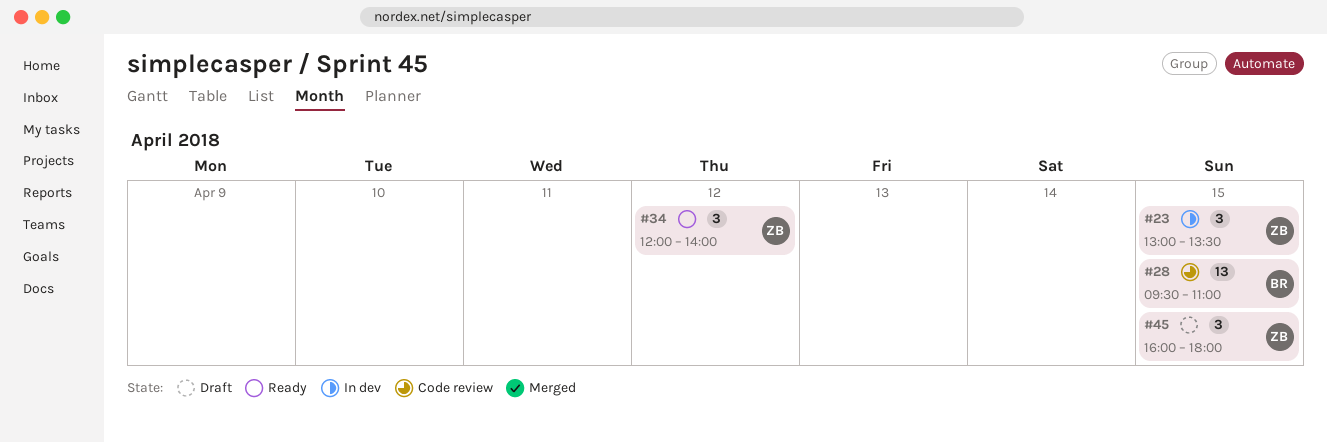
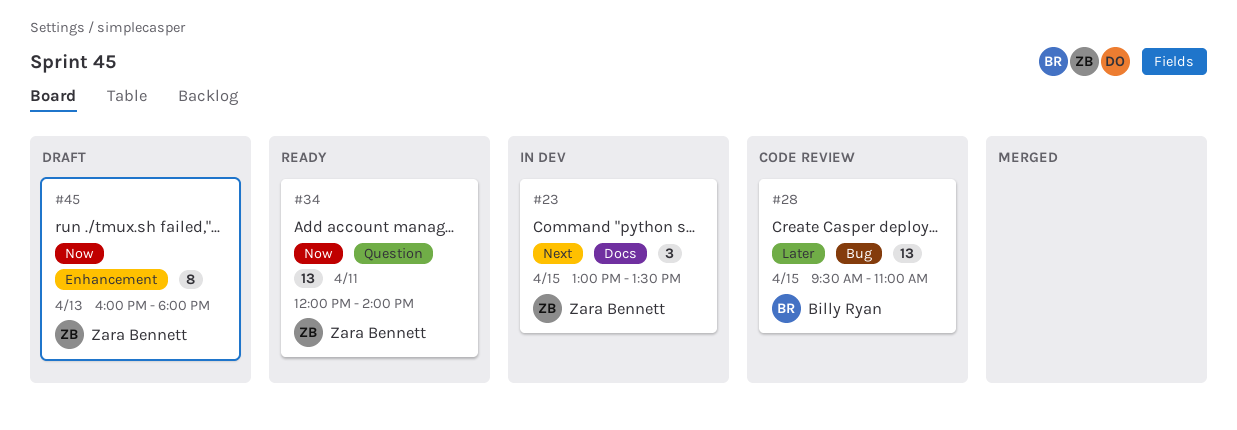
#34, estimate: 3 -> 13
#34, day: Apr 12 -> Apr 11
#45, estimate: 3 -> 8
#45, day: Apr 15 -> Apr 13

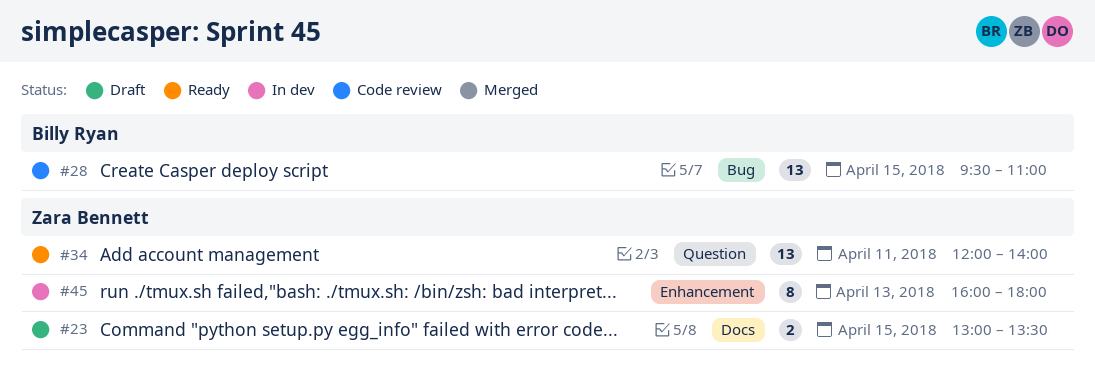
#23, status: In dev -> Draft
#23, estimate: 3 -> 2
#45, status: Draft -> In dev

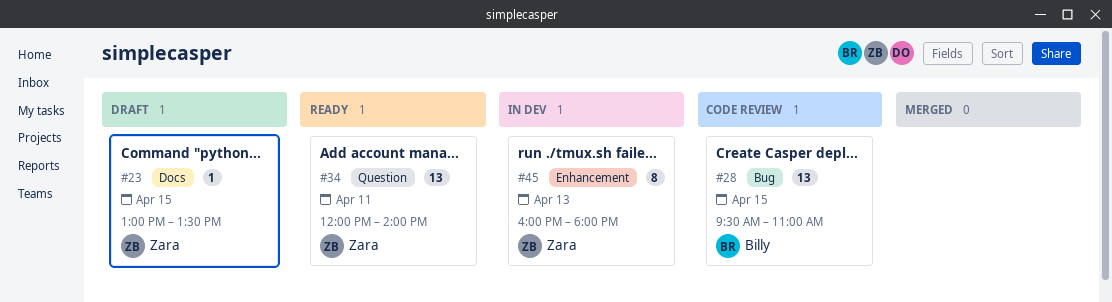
#23, estimate: 2 -> 1

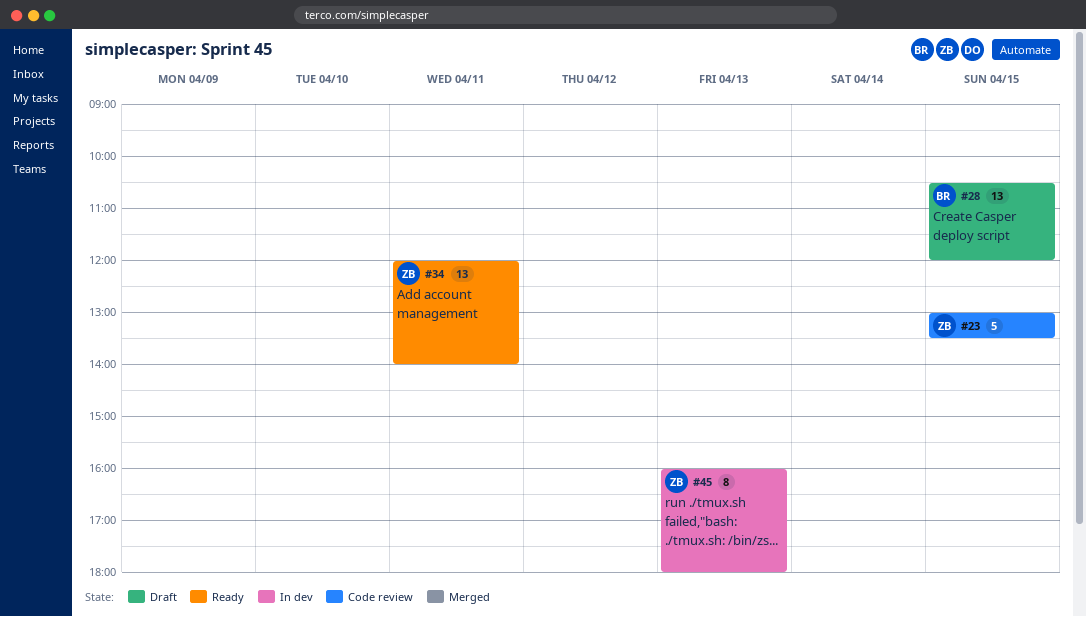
#23, status: Draft -> Code review
#23, estimate: 1 -> 5
#28, status: Code review -> Draft
#28, begins: 09:30 -> 10:30
#28, ends: 11:00 -> 12:00

